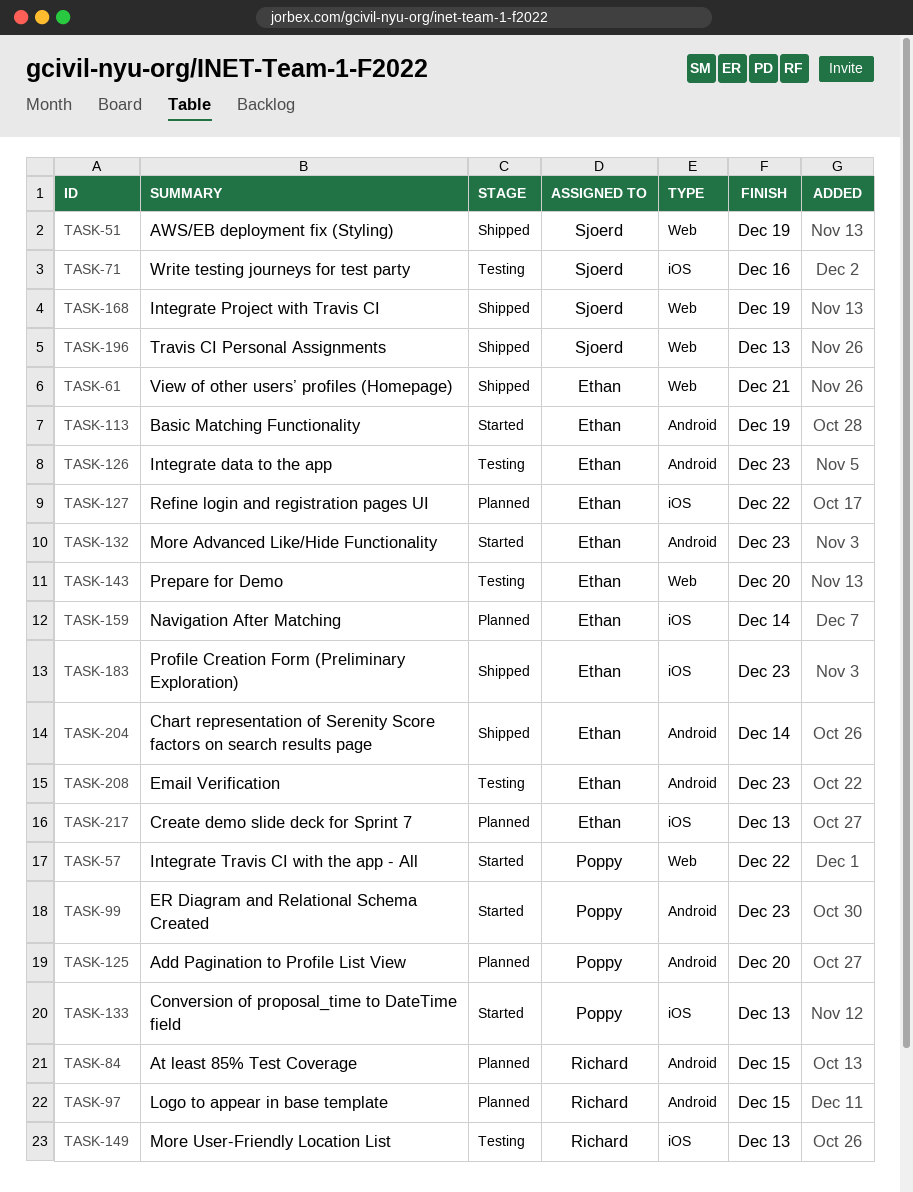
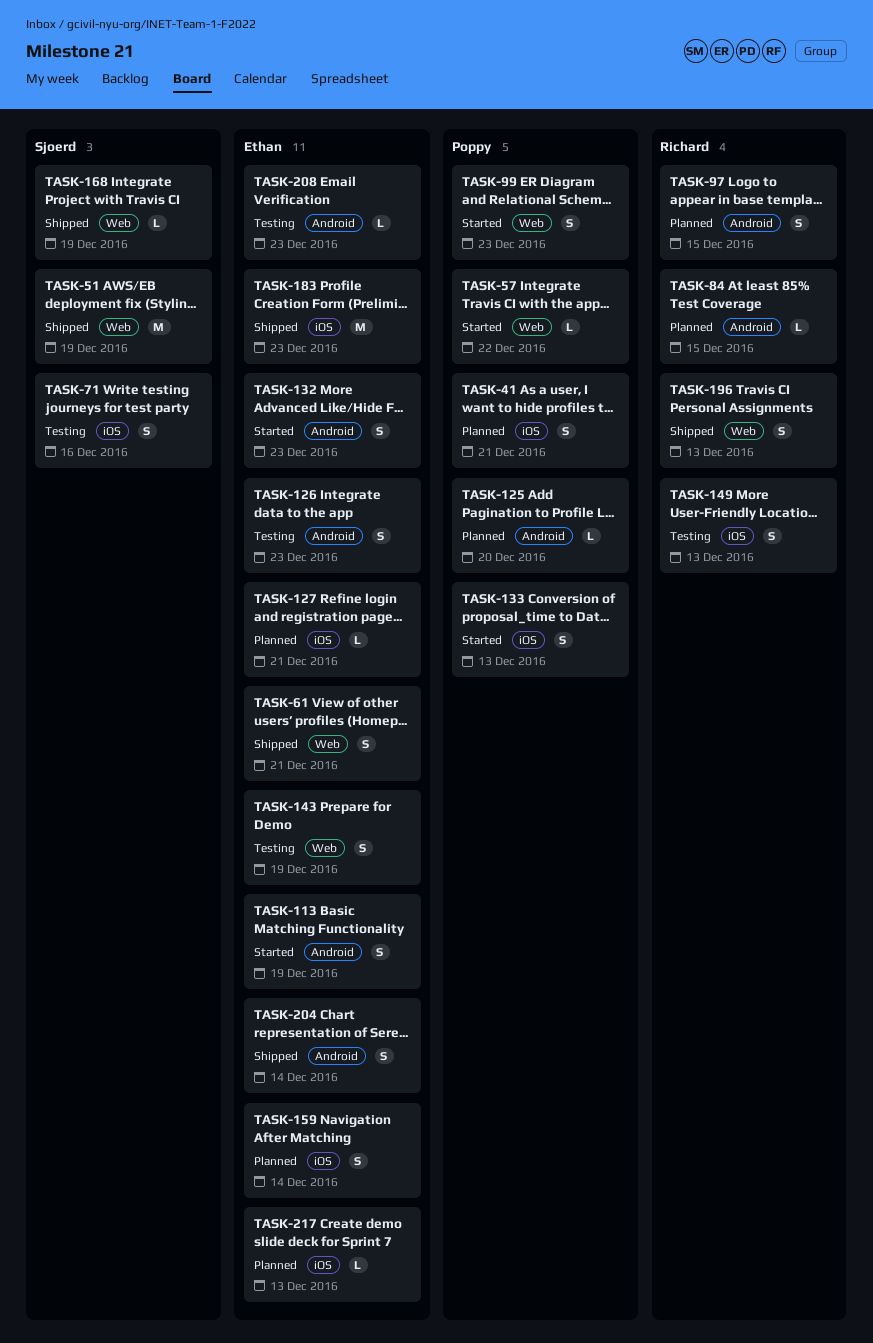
TASK-41: none -> present
TASK-99, label: Android -> Web
TASK-127, due: Dec 22 -> Dec 21
TASK-143, due: Dec 20 -> Dec 19
TASK-196, owner: Sjoerd -> Richard

